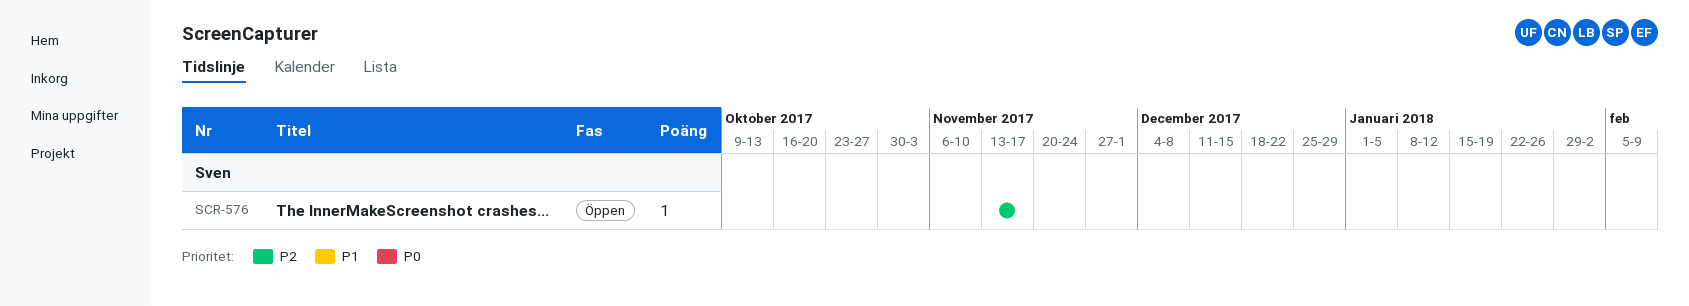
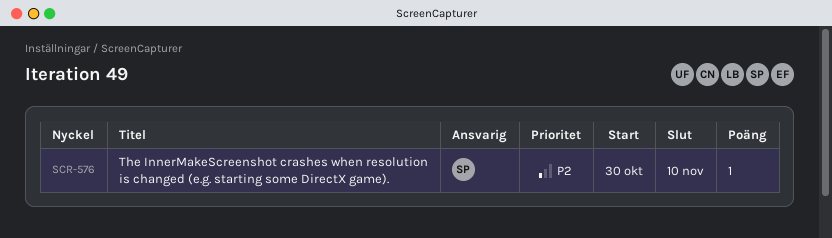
SCR-576, start: Nov 13 -> Oct 30
SCR-576, due: Nov 17 -> Nov 10

